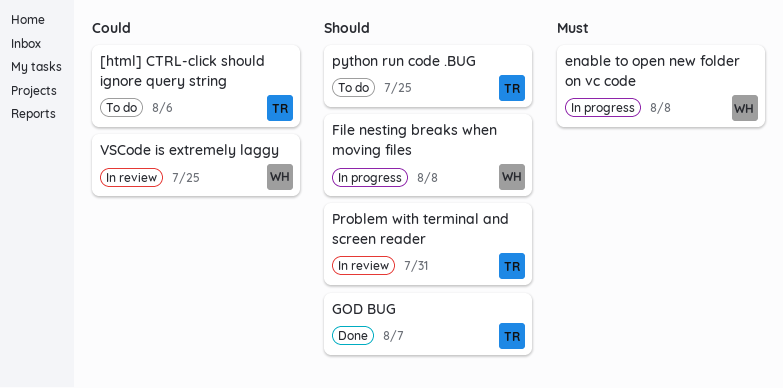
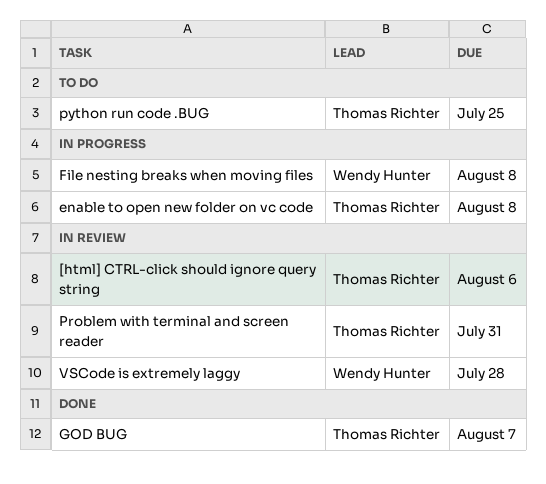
[html] CTRL-click should ignore query string, status: To do -> In review
enable to open new folder on vc code, owner: Wendy Hunter -> Thomas Richter
VSCode is extremely laggy, due: Jul 25 -> Jul 28

